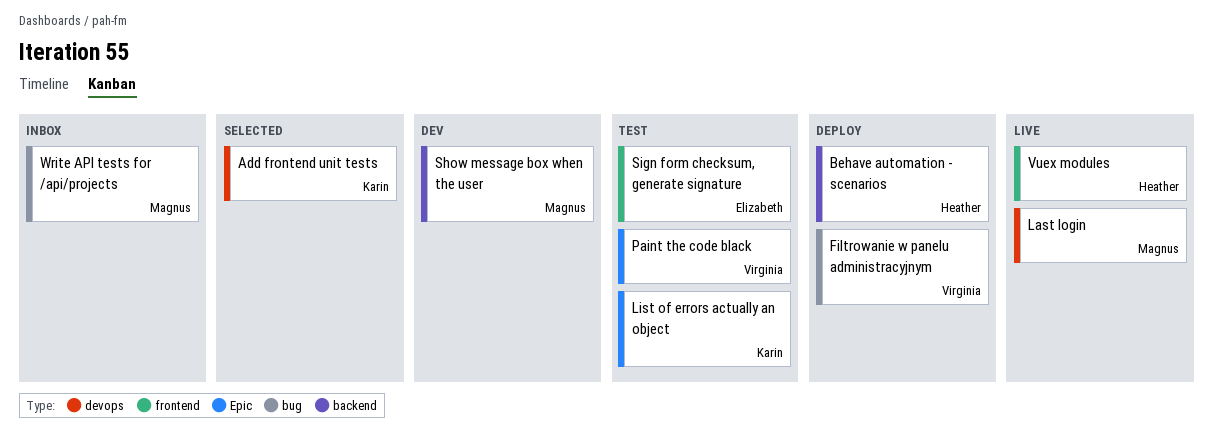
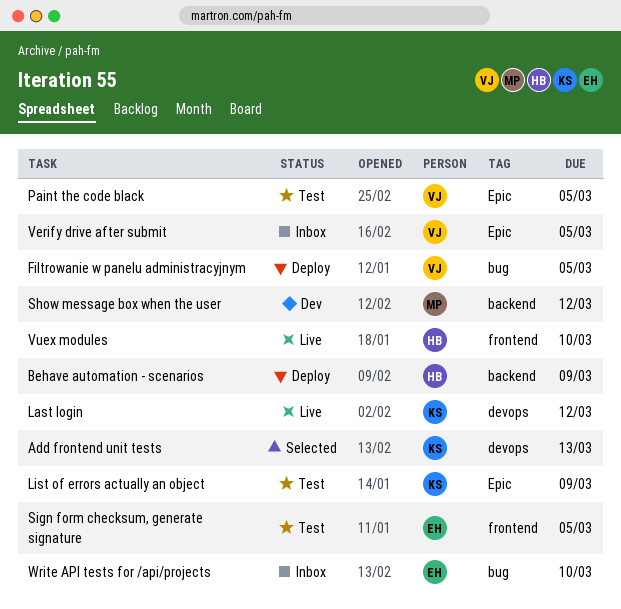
Last login, owner: Magnus -> Karin
Verify drive after submit: none -> present
Write API tests for /api/projects, owner: Magnus -> Elizabeth

